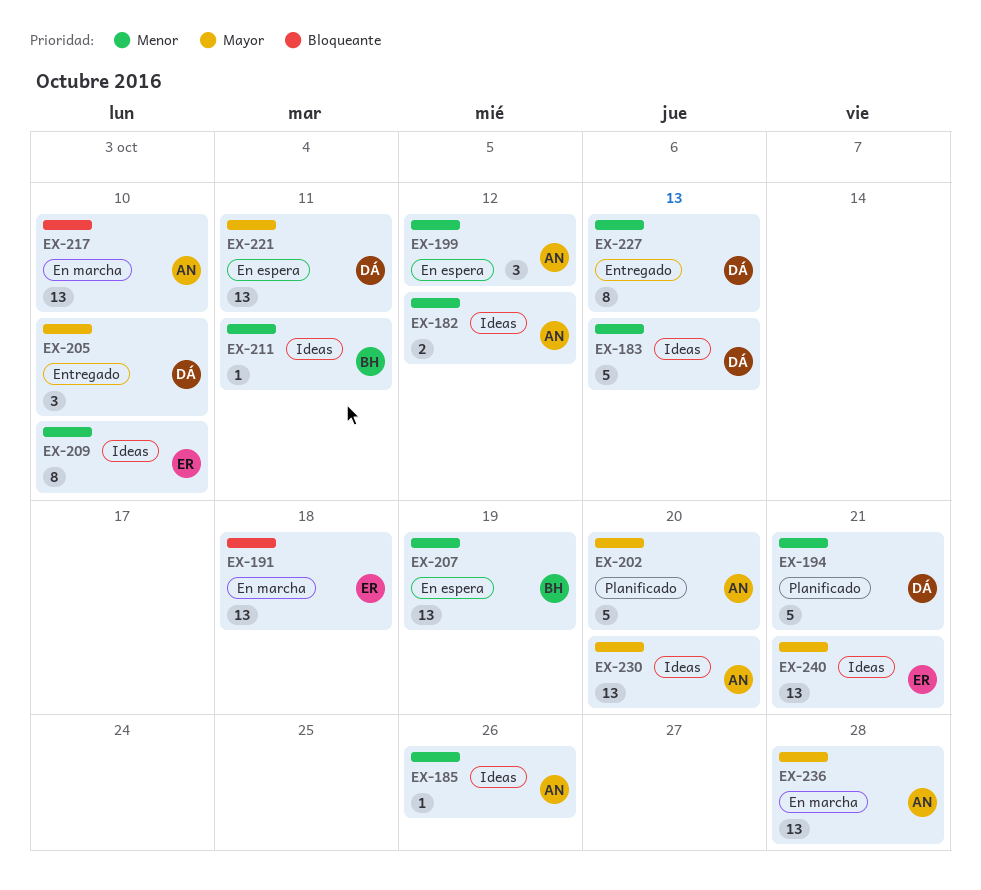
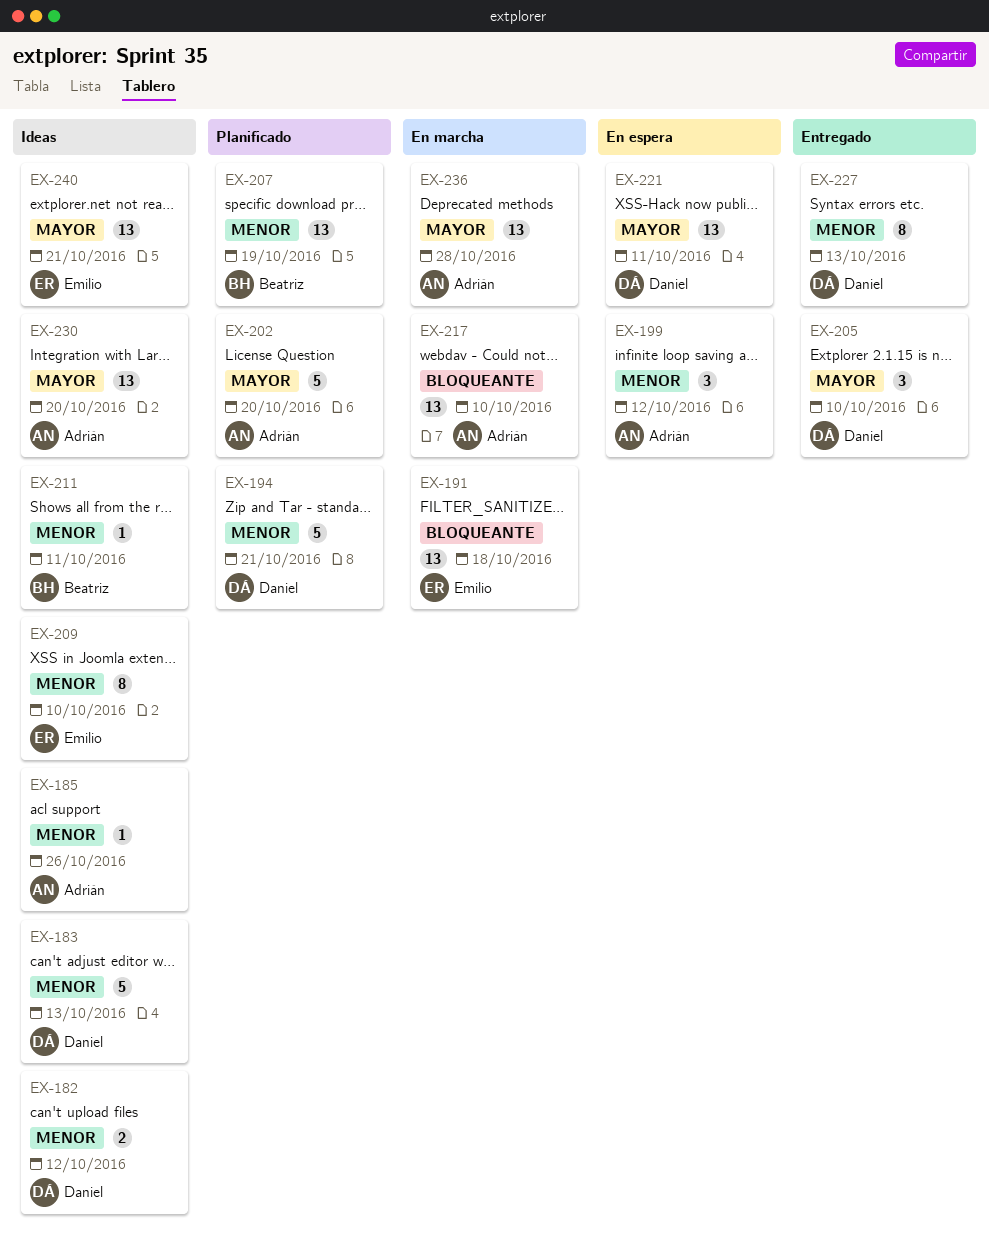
EX-182, owner: Adrián -> Daniel
EX-207, status: En espera -> Planificado

